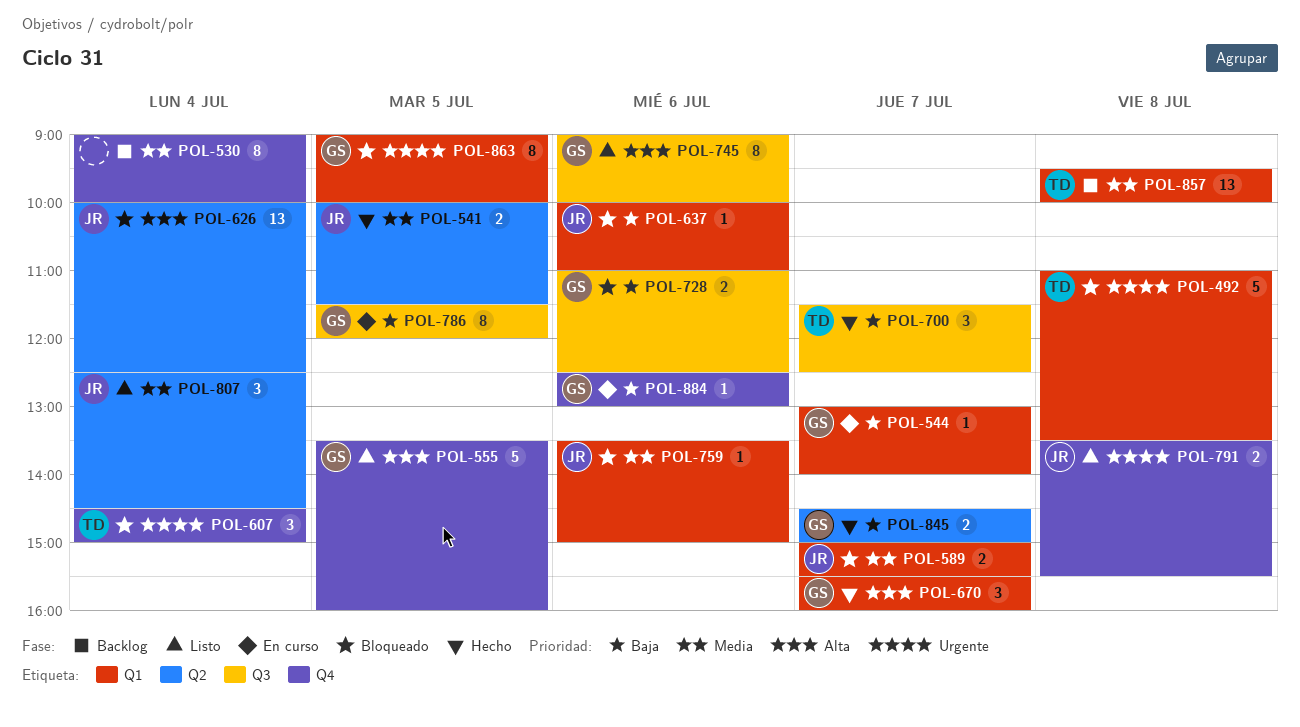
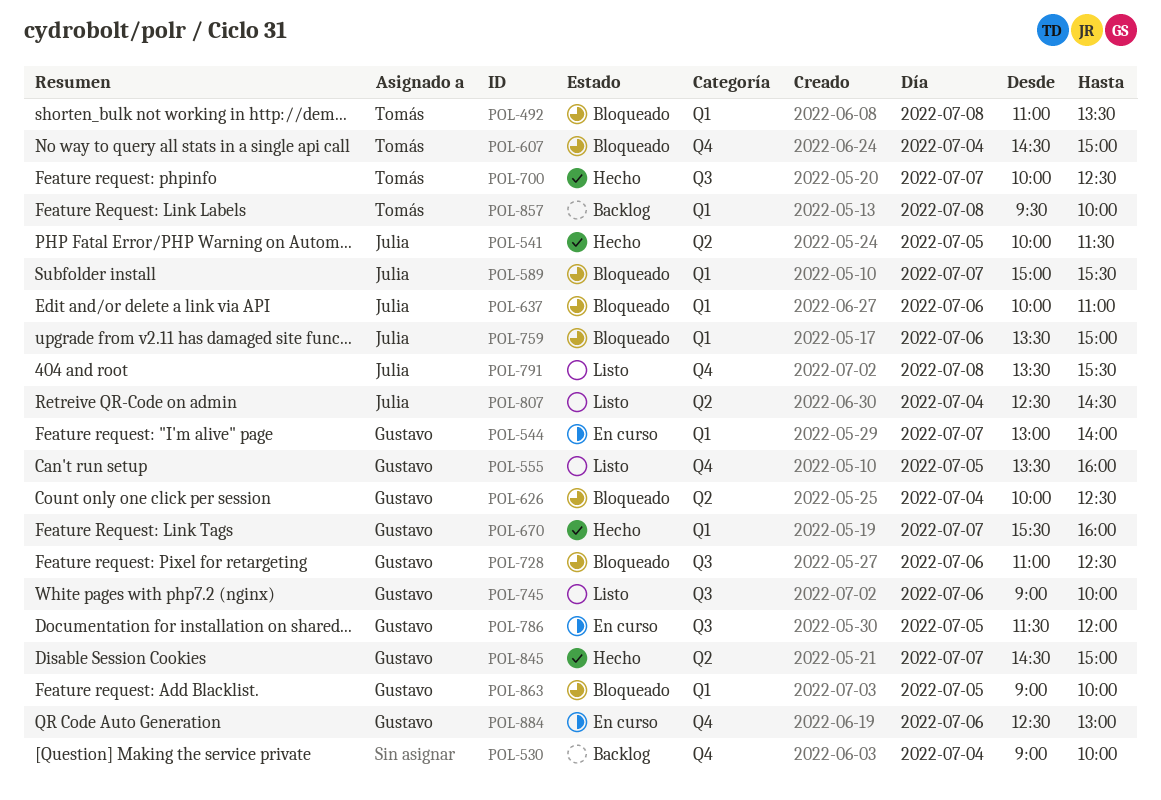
POL-626, owner: Julia -> Gustavo
POL-700, begins: 11:30 -> 10:00

